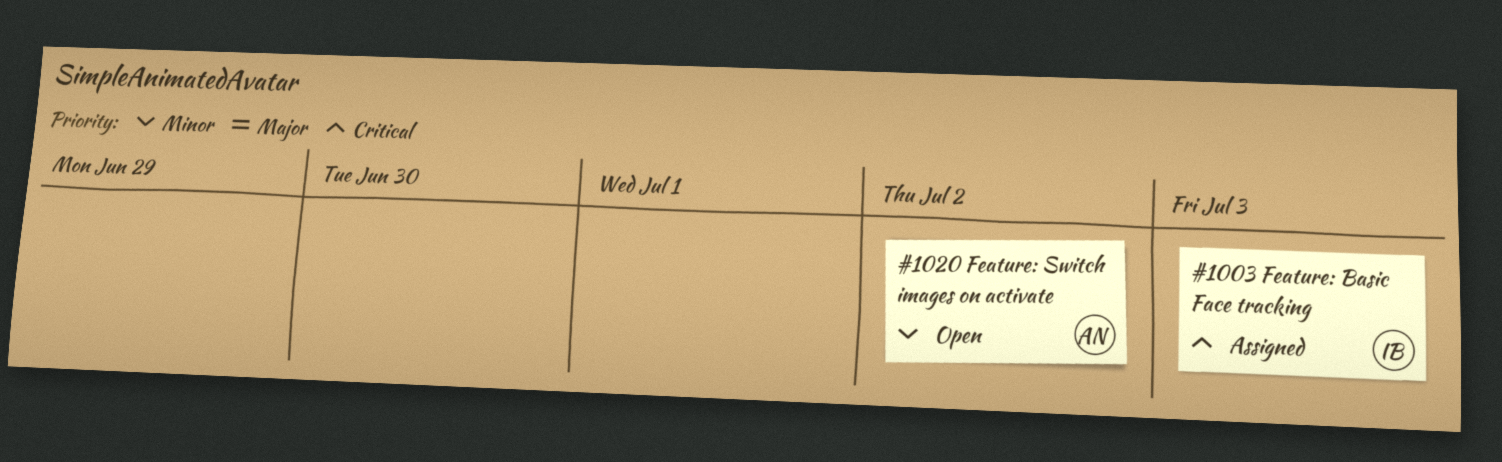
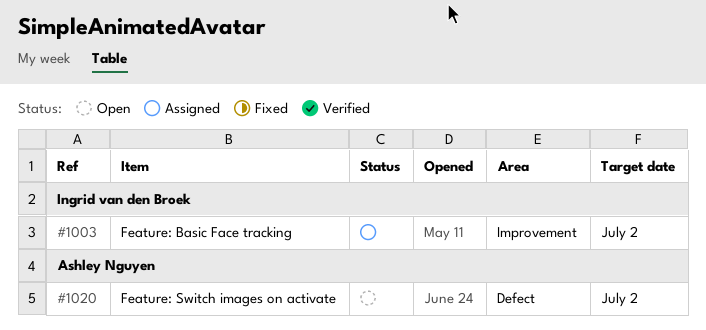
#1003, due: Jul 3 -> Jul 2

